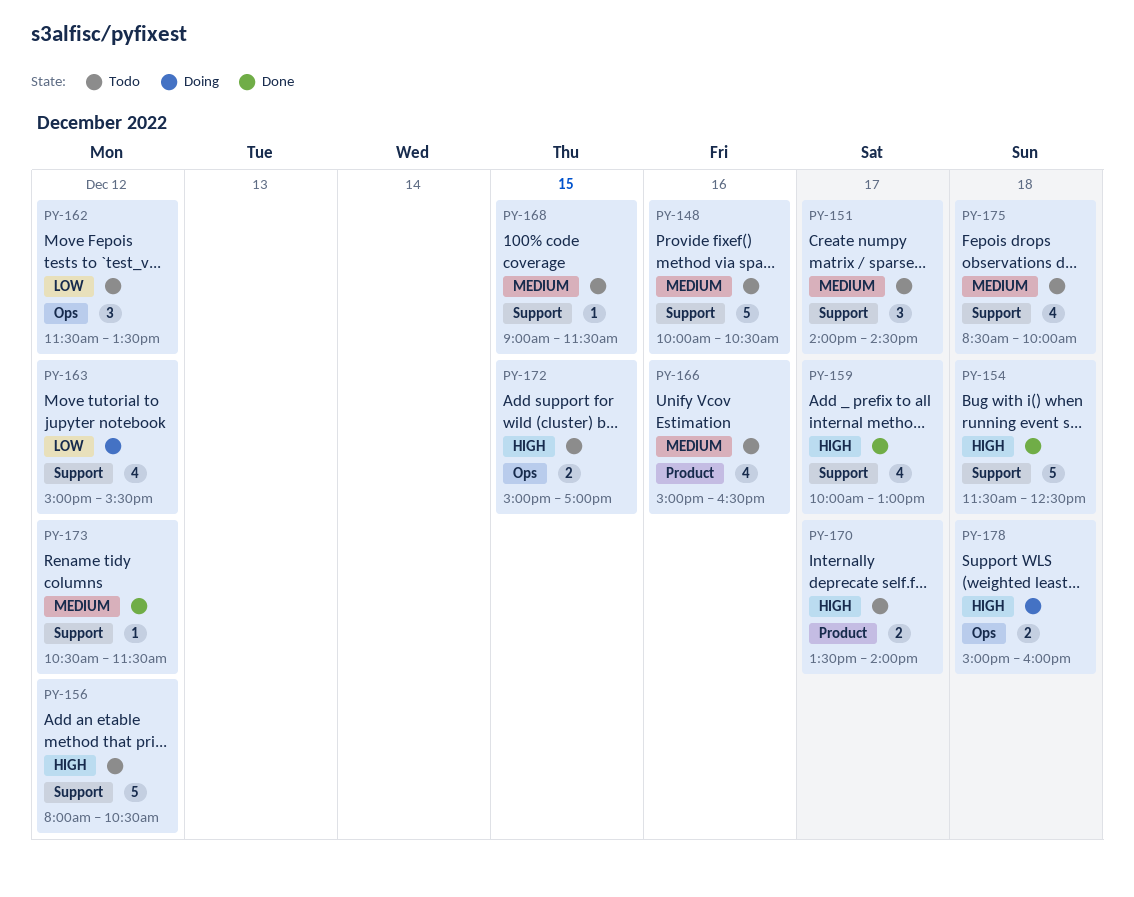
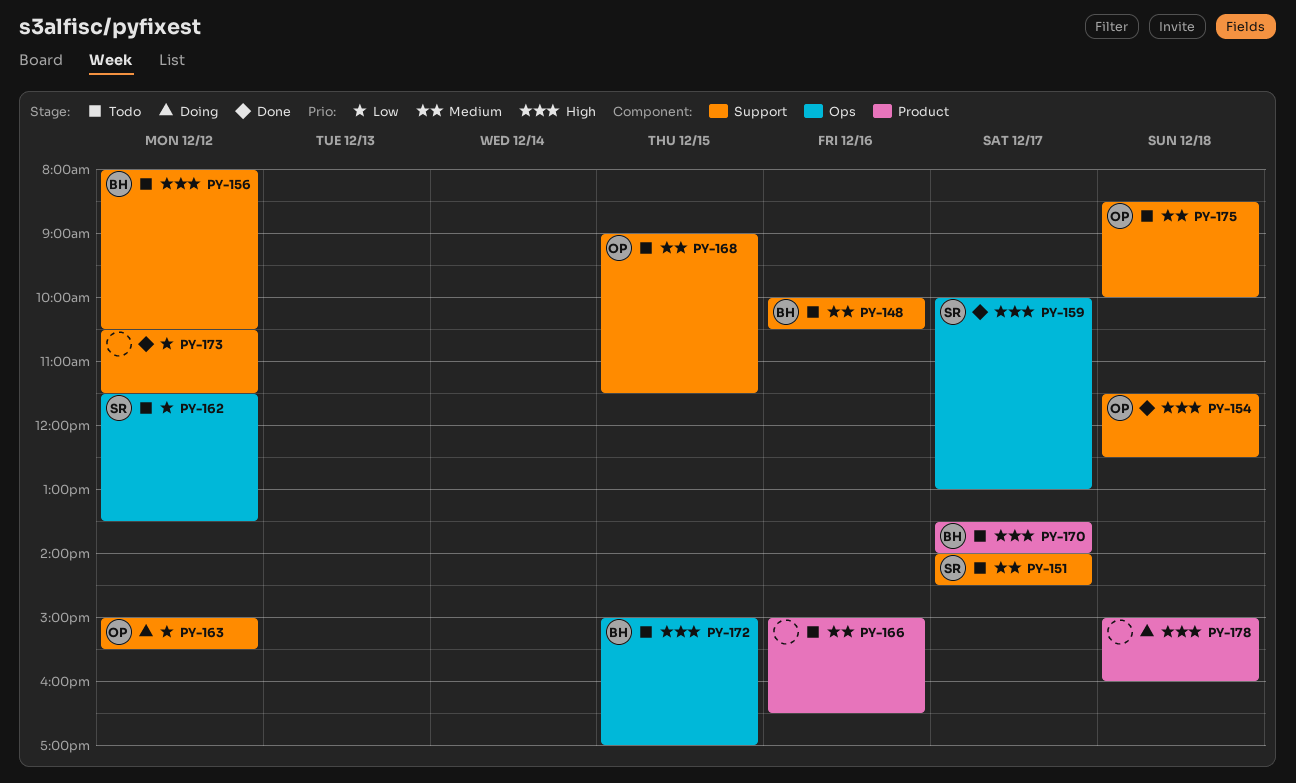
PY-159, label: Support -> Ops
PY-173, priority: Medium -> Low
PY-178, label: Ops -> Product

